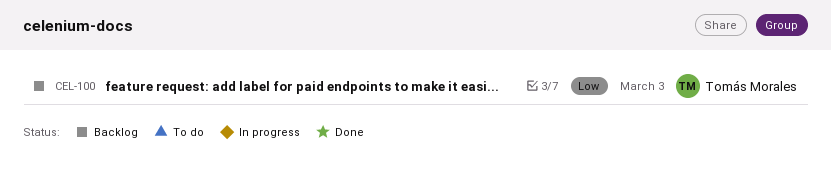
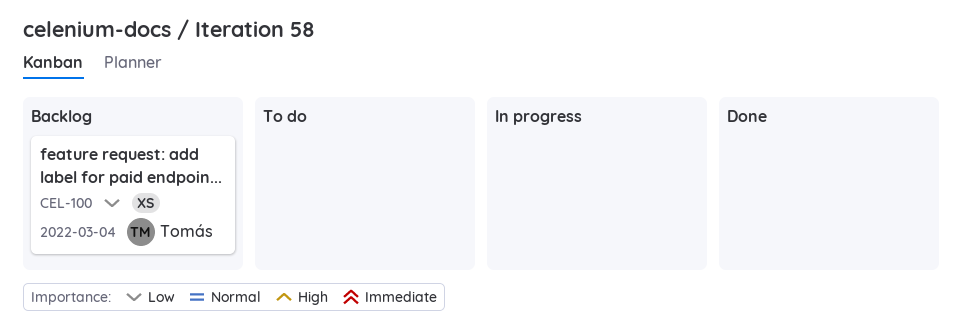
CEL-100, due: Mar 3 -> Mar 4

